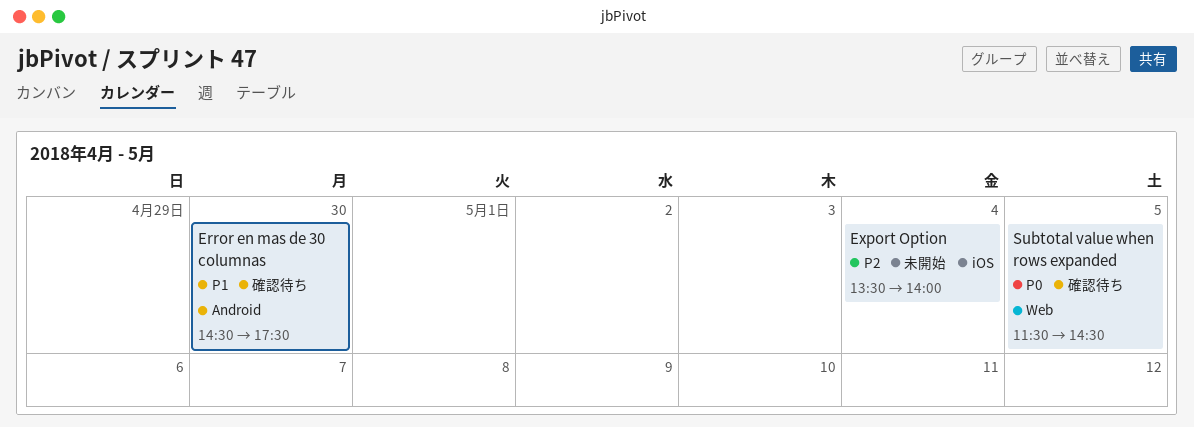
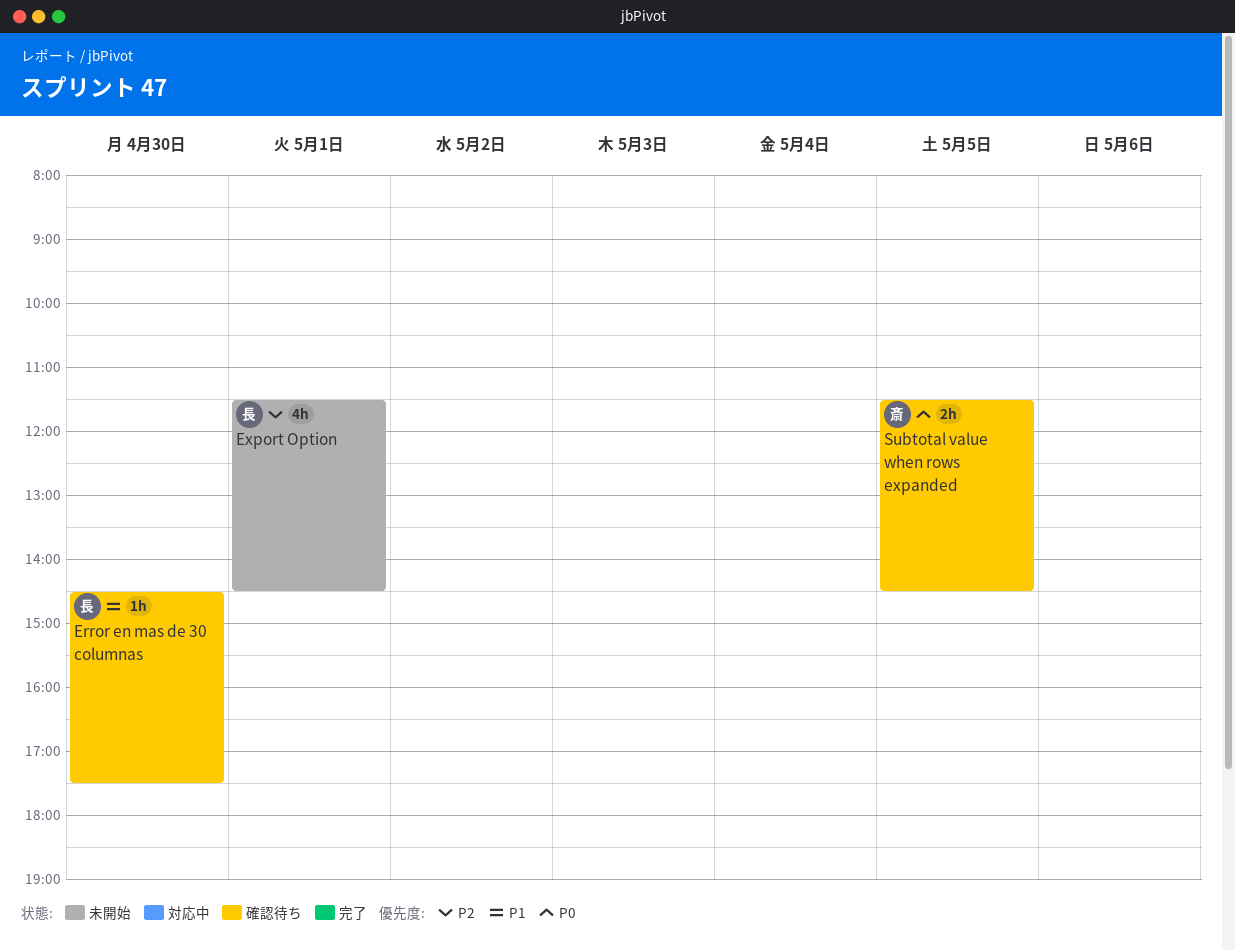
Export Option, day: May 4 -> May 1
Export Option, begins: 13:30 -> 11:30
Export Option, ends: 14:00 -> 14:30

